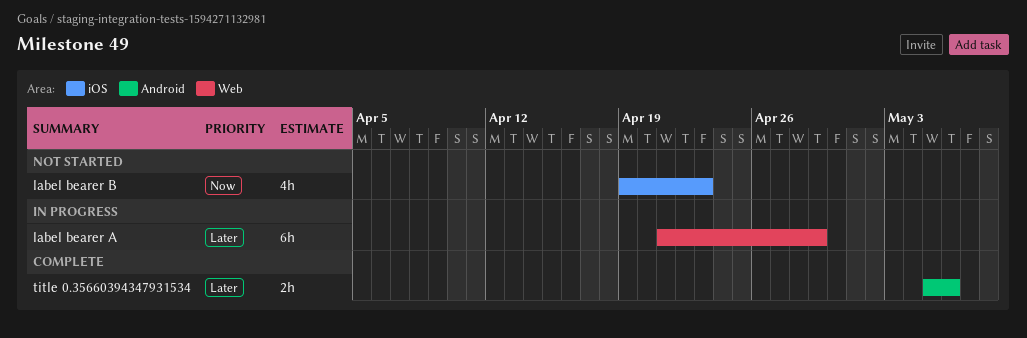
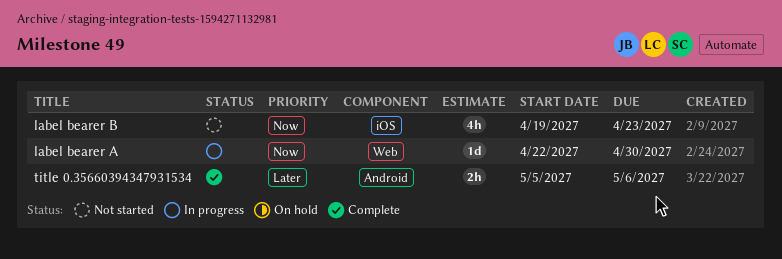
label bearer A, priority: Later -> Now
label bearer A, estimate: 6h -> 1d
label bearer A, start: Apr 21 -> Apr 22
label bearer A, due: Apr 29 -> Apr 30

